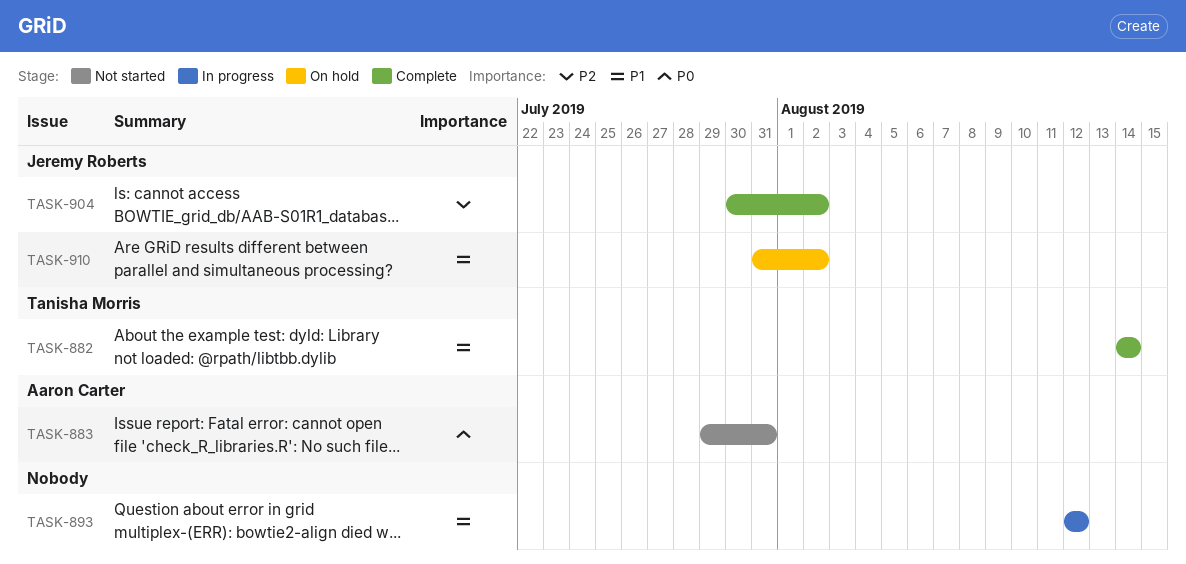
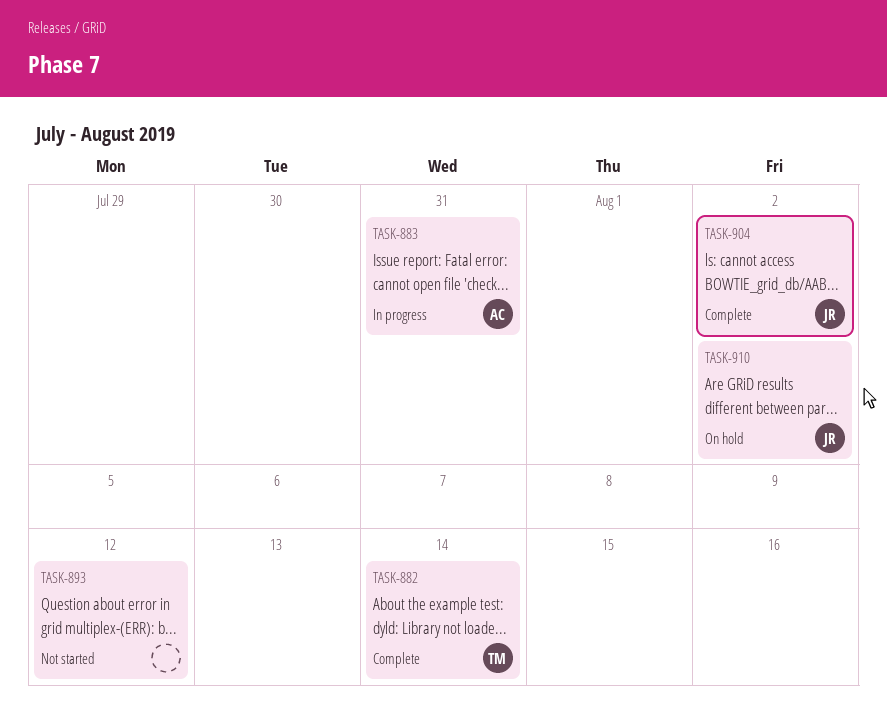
TASK-883, status: Not started -> In progress
TASK-893, status: In progress -> Not started

